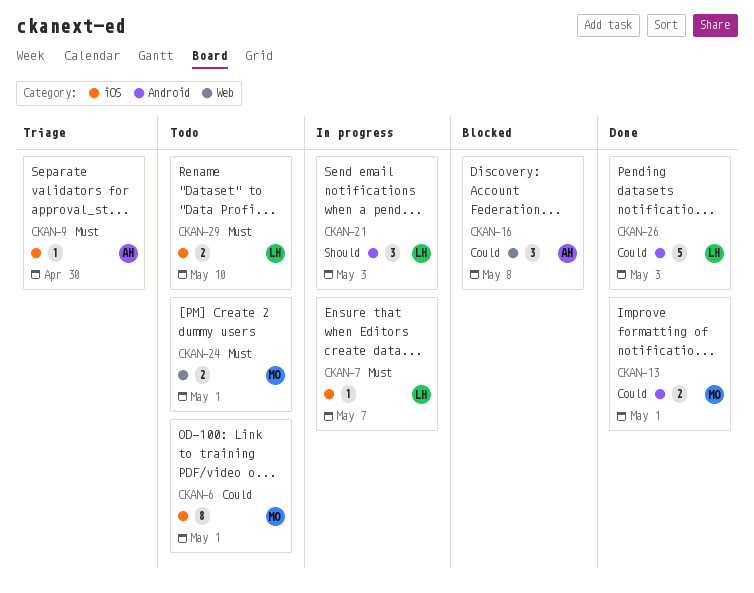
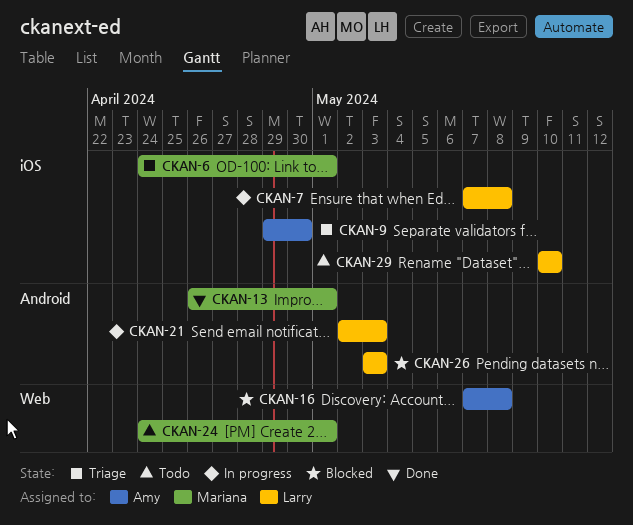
CKAN-6, status: Todo -> Triage
CKAN-7, due: May 7 -> May 8
CKAN-26, status: Done -> Blocked

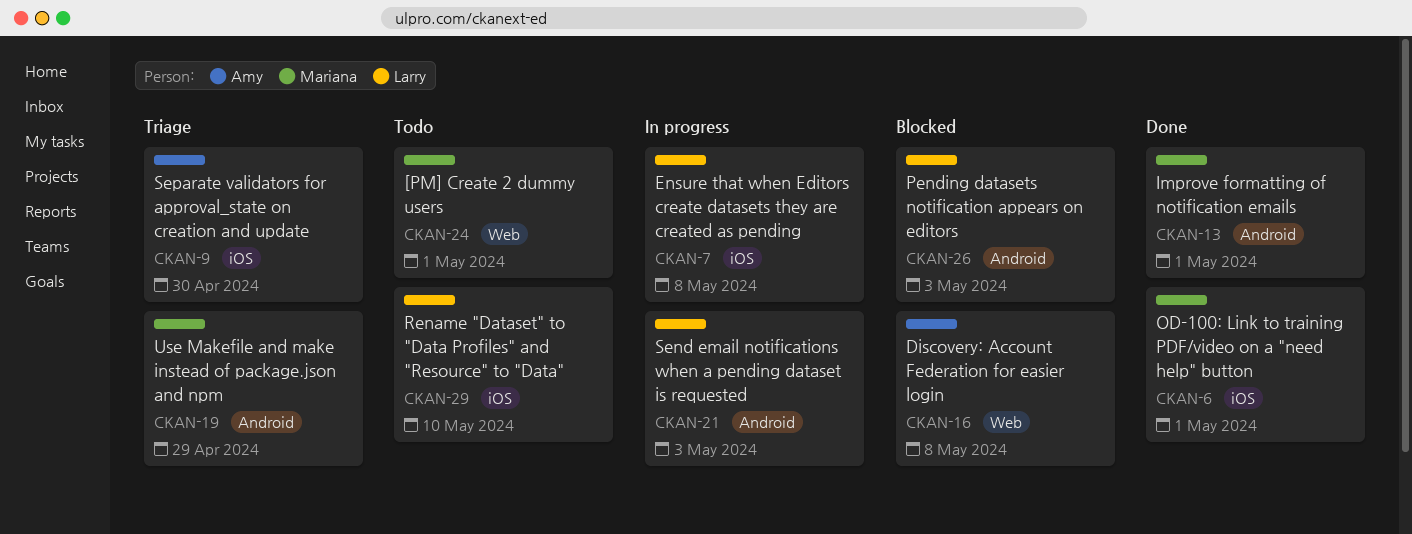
CKAN-6, status: Triage -> Done
CKAN-19: none -> present

